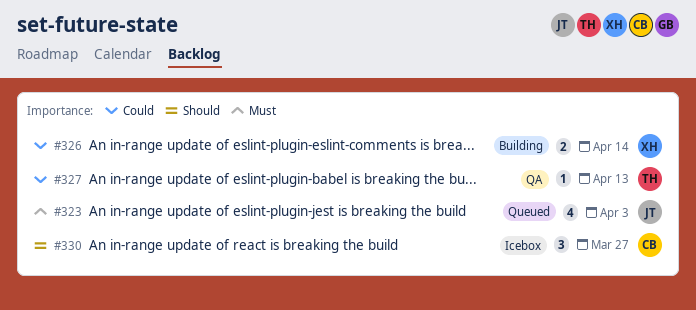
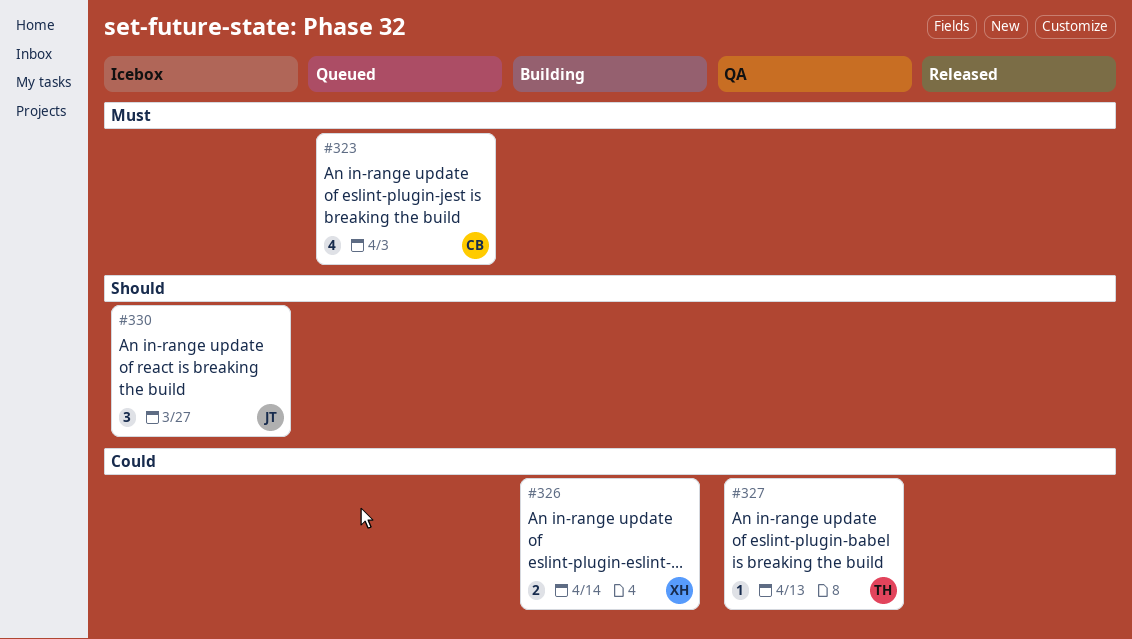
#323, owner: JT -> CB
#330, owner: CB -> JT

